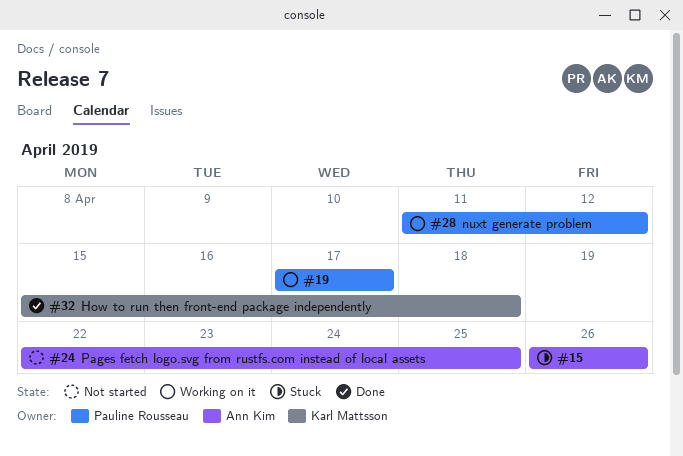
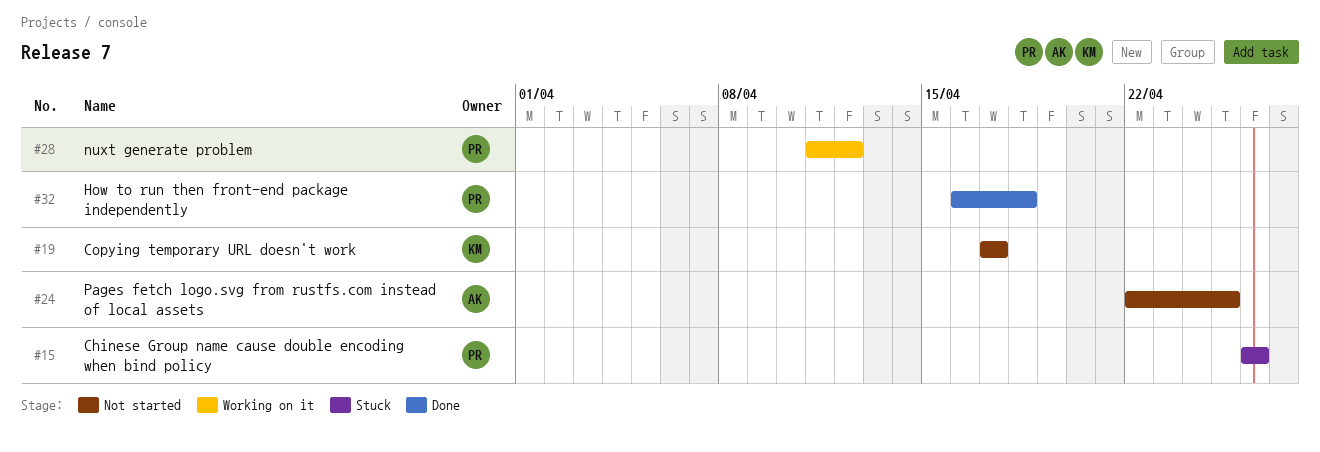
#15, owner: Ann Kim -> Pauline Rousseau
#19, status: Working on it -> Not started
#19, owner: Pauline Rousseau -> Karl Mattsson
#32, owner: Karl Mattsson -> Pauline Rousseau
#32, start: Apr 15 -> Apr 16

